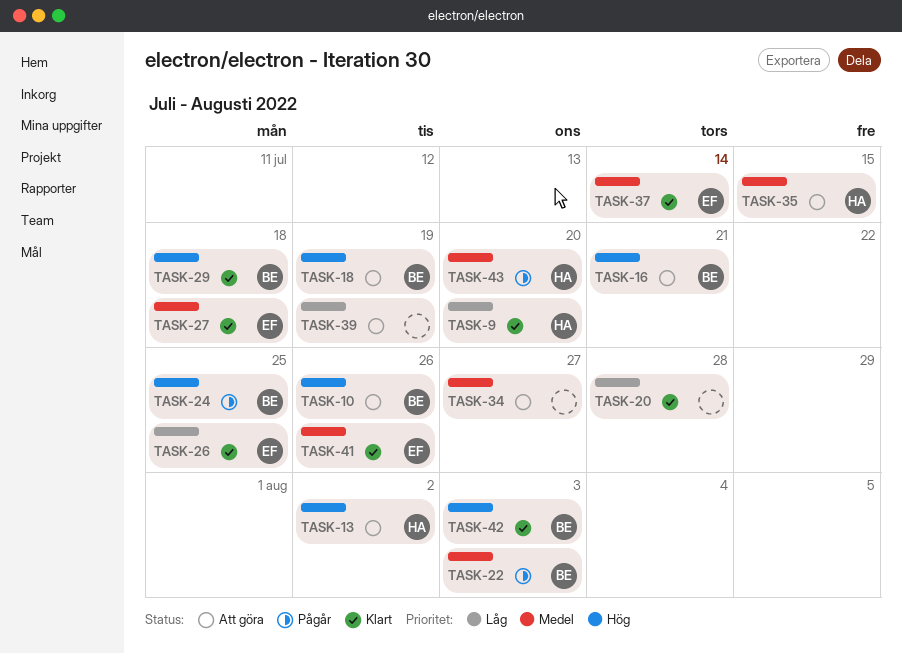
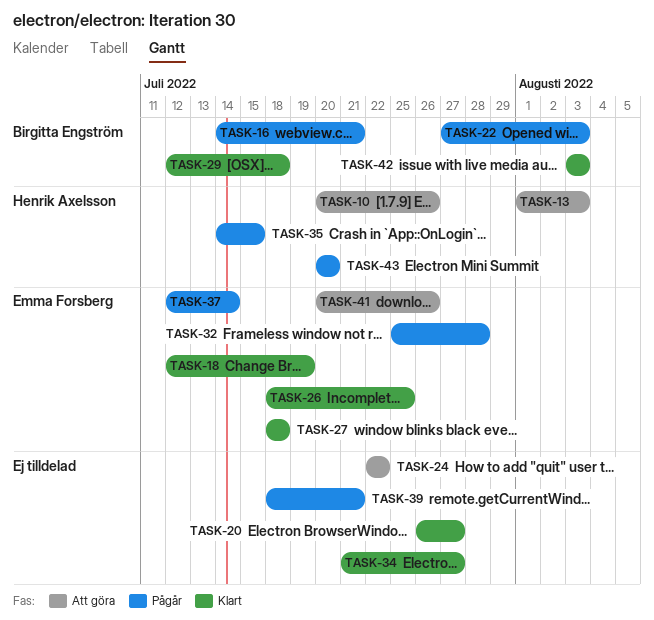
TASK-9: present -> none
TASK-10, owner: Birgitta Engström -> Henrik Axelsson
TASK-13, due: Aug 2 -> Aug 3
TASK-16, status: Att göra -> Pågår
TASK-18, status: Att göra -> Klart
TASK-18, owner: Birgitta Engström -> Emma Forsberg
TASK-20, due: Jul 28 -> Jul 27
TASK-24, status: Pågår -> Att göra
TASK-24, owner: Birgitta Engström -> none
TASK-24, due: Jul 25 -> Jul 22
TASK-32: none -> present
TASK-34, status: Att göra -> Klart
TASK-35, status: Att göra -> Pågår
TASK-37, status: Klart -> Pågår
TASK-39, status: Att göra -> Pågår
TASK-39, due: Jul 19 -> Jul 21
TASK-41, status: Klart -> Att göra

